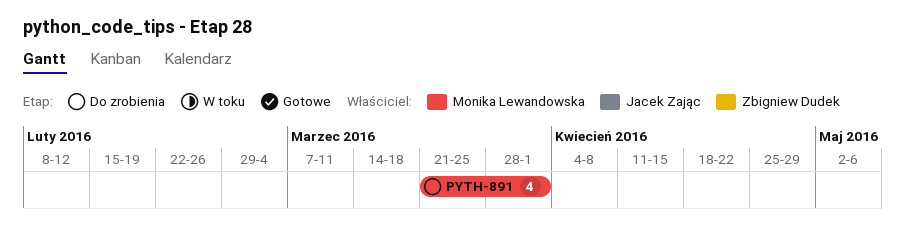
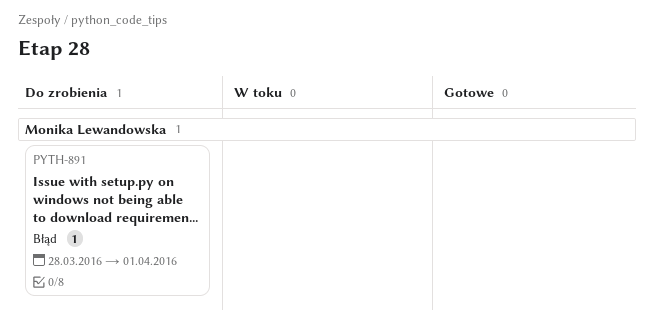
PYTH-891, estimate: 4 -> 1
PYTH-891, start: Mar 21 -> Mar 28

